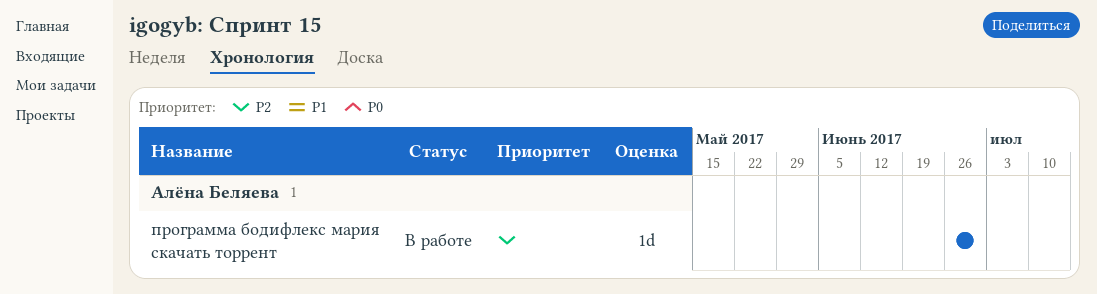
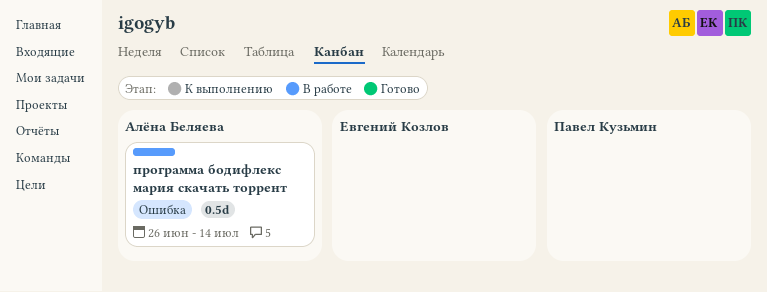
программа бодифлекс мария скачать торрент, estimate: 1d -> 0.5d
программа бодифлекс мария скачать торрент, due: Jun 30 -> Jul 14

